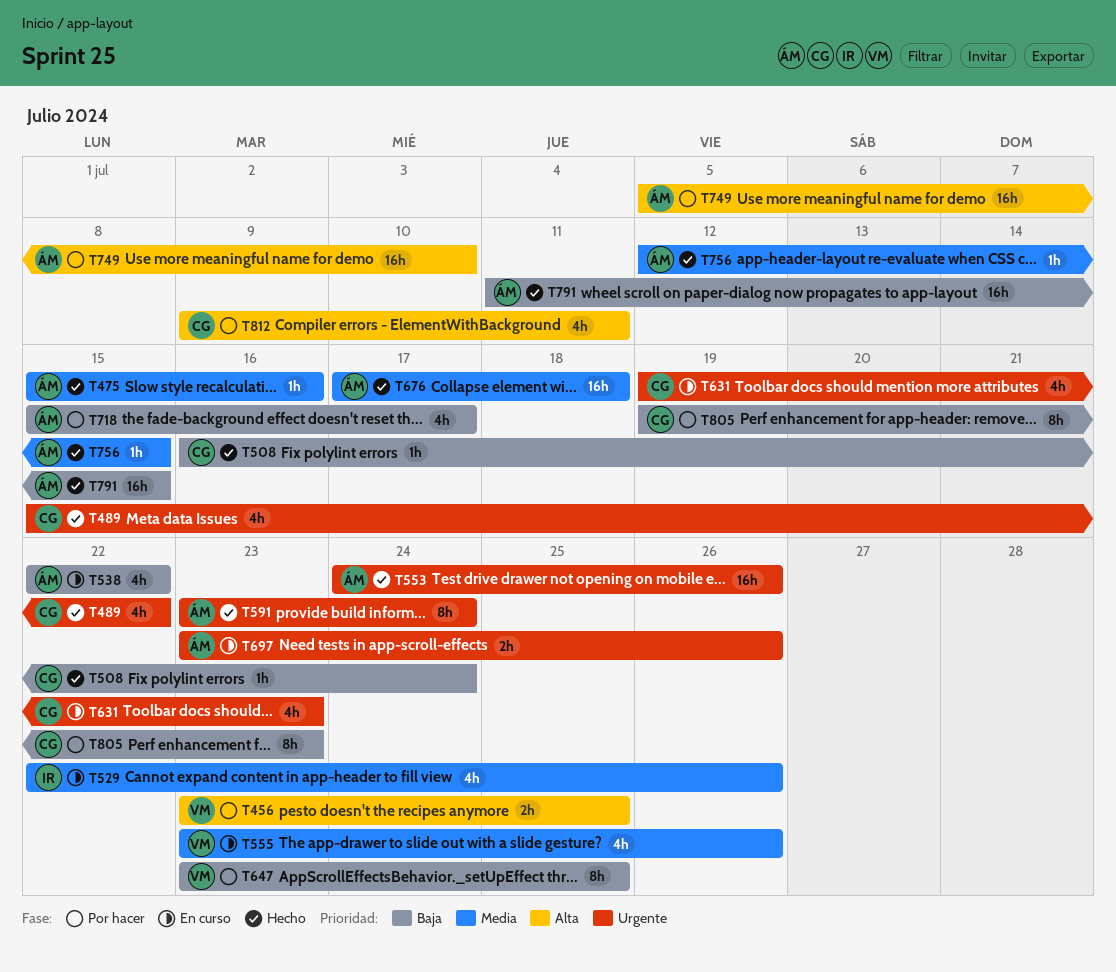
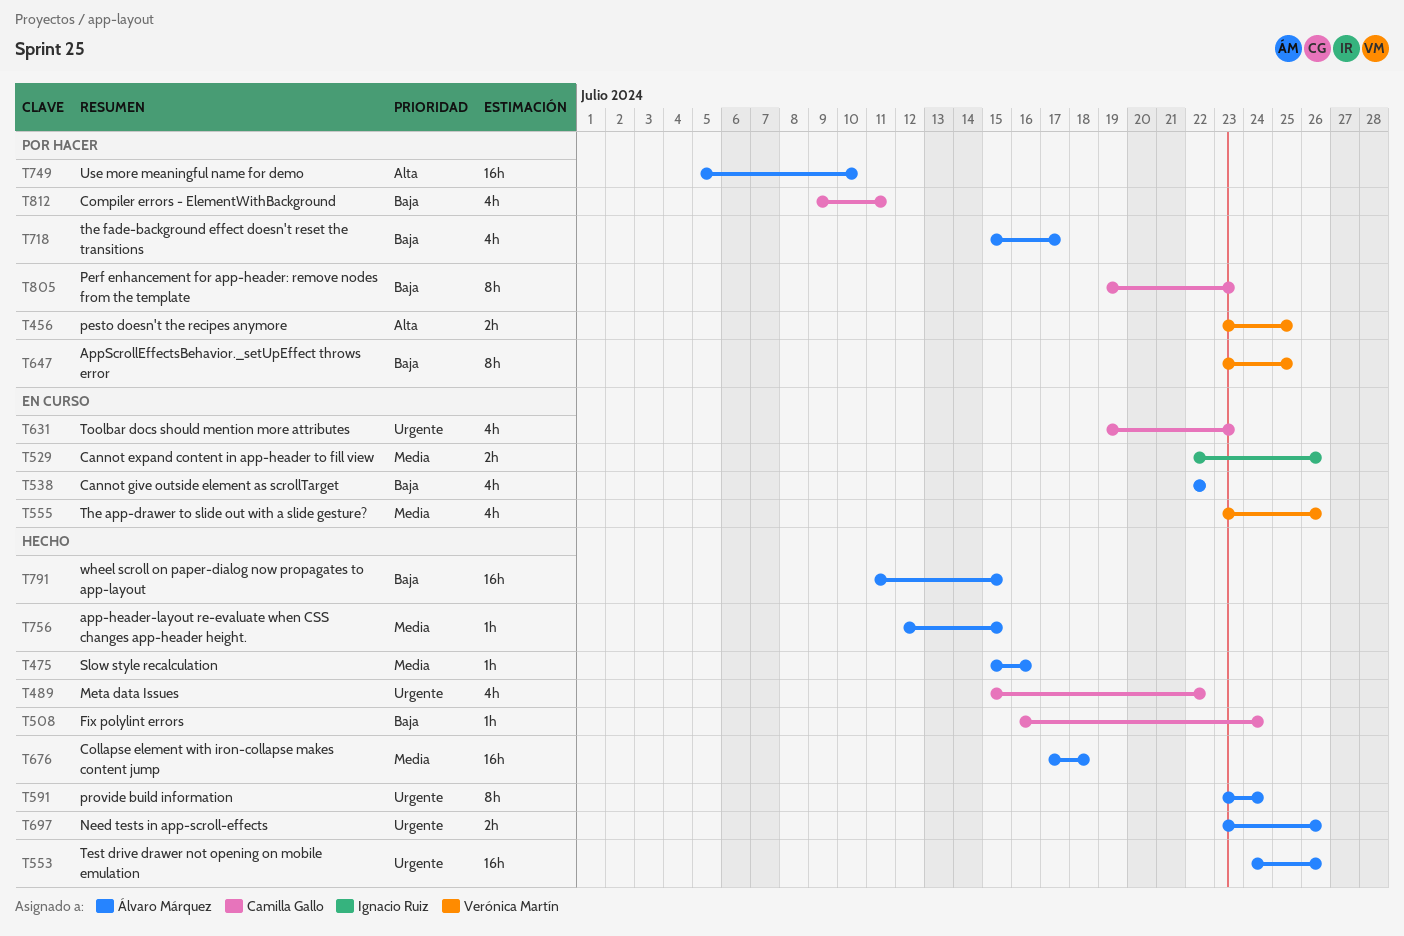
T529, estimate: 4h -> 2h
T697, status: En curso -> Hecho
T812, priority: Alta -> Baja

